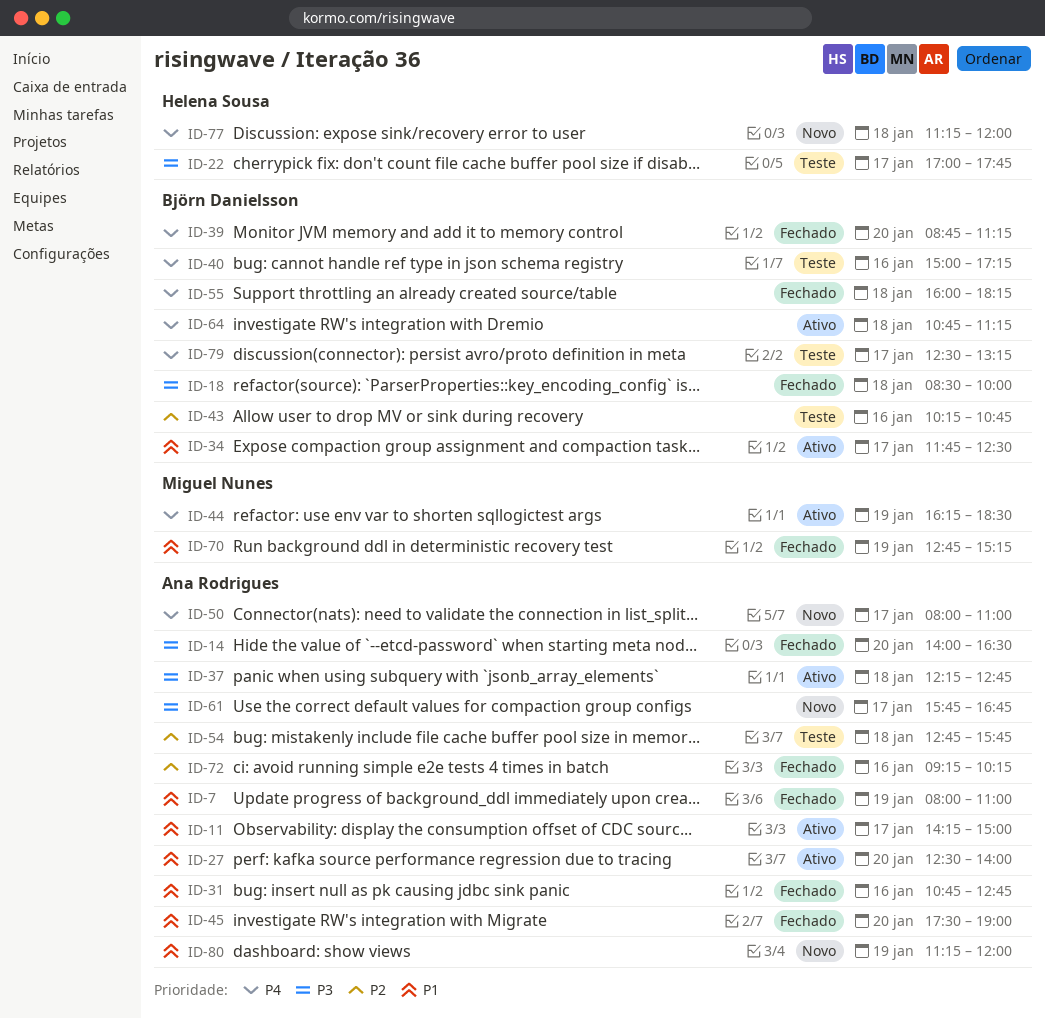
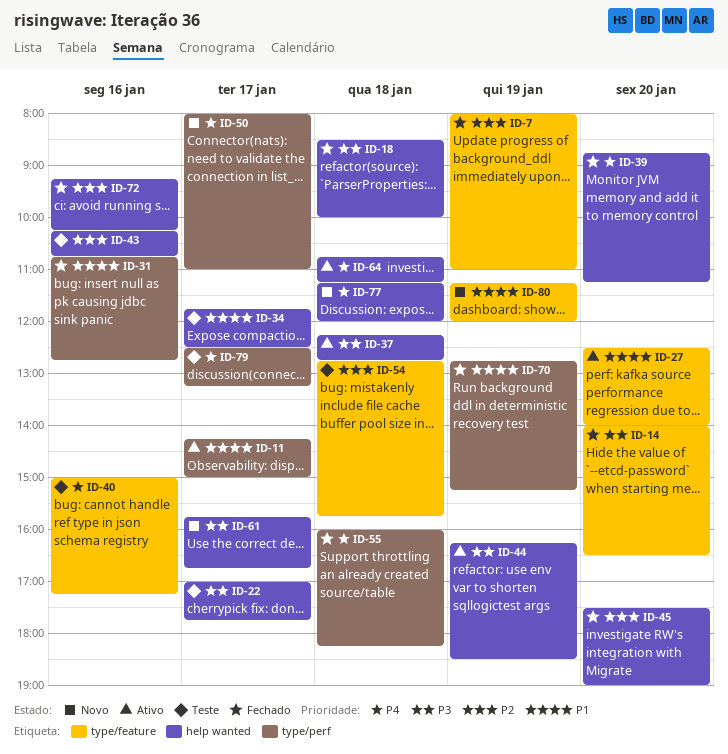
ID-7, priority: P1 -> P2
ID-34, status: Ativo -> Teste
ID-44, priority: P4 -> P3
ID-45, priority: P1 -> P2

